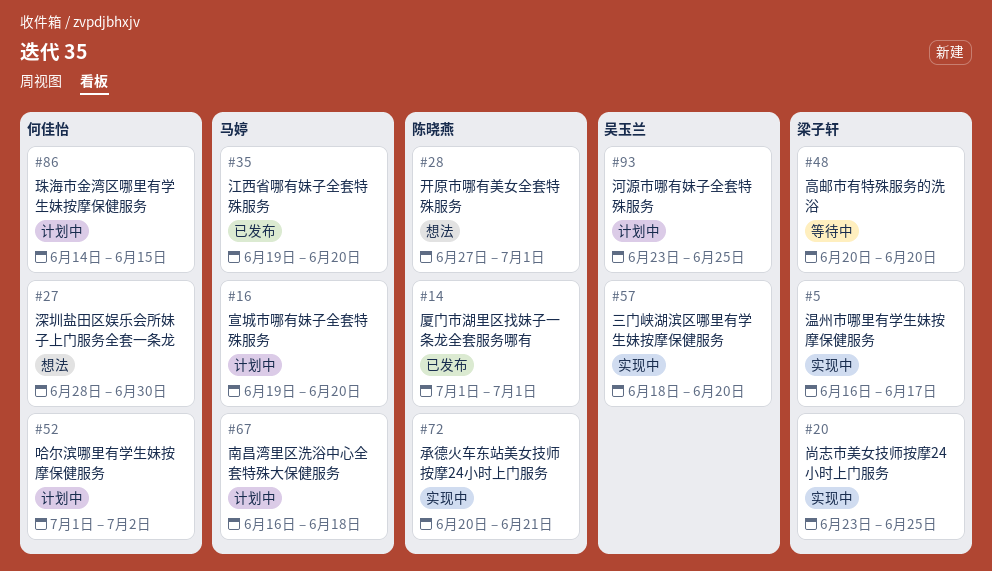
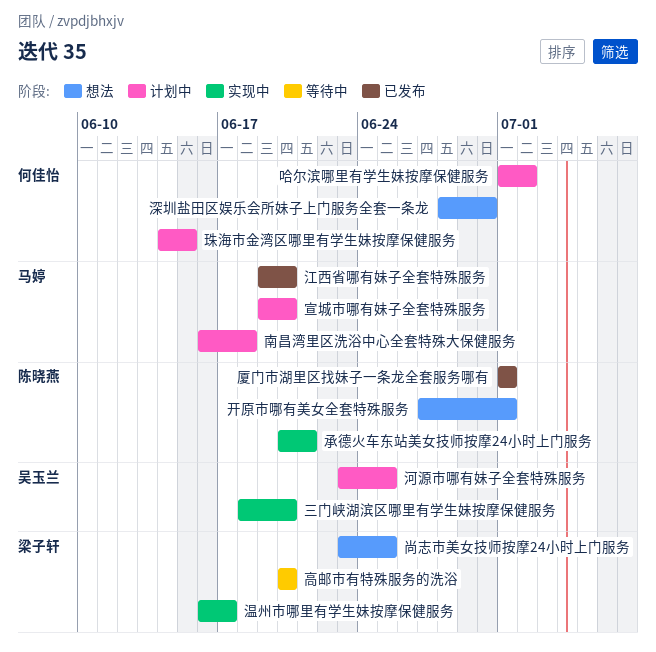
尚志市美女技师按摩24小时上门服务, status: 实现中 -> 想法

